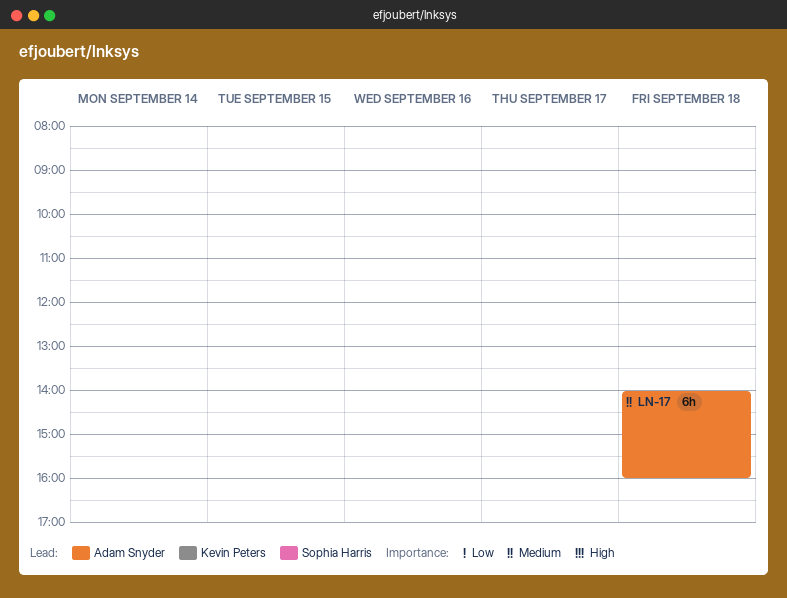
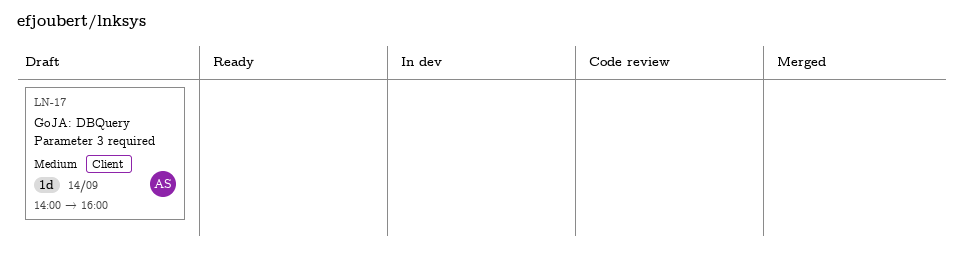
LN-17, estimate: 6h -> 1d
LN-17, day: Sep 18 -> Sep 14

